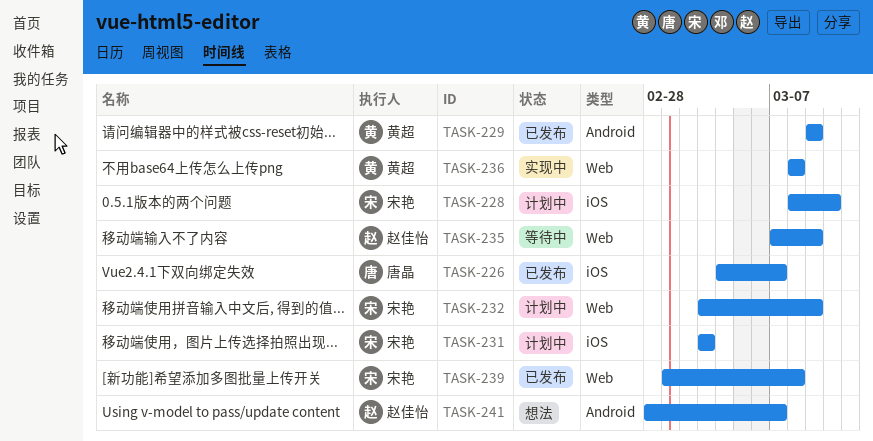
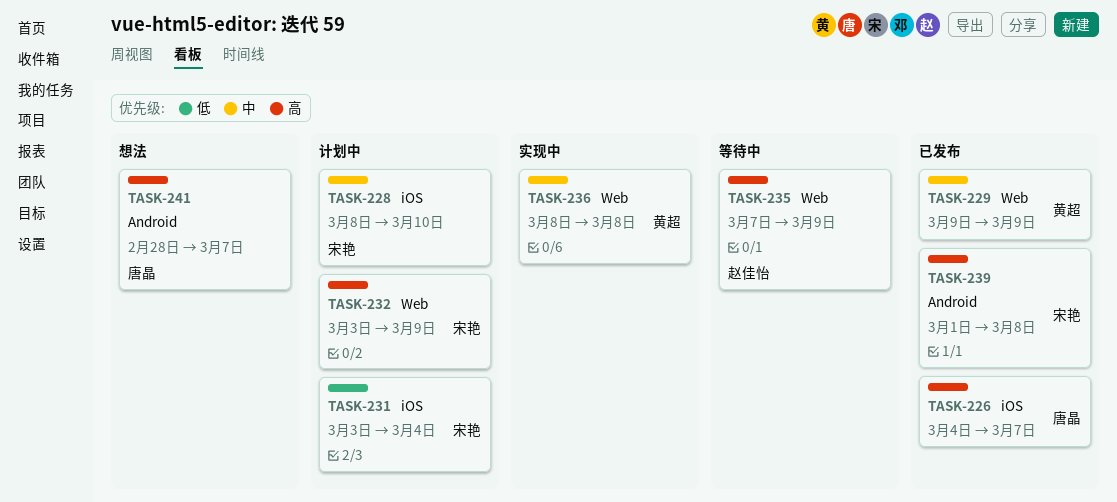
TASK-229, label: Android -> Web
TASK-231, due: Mar 3 -> Mar 4
TASK-239, label: Web -> Android
TASK-241, owner: 赵佳怡 -> 唐晶

